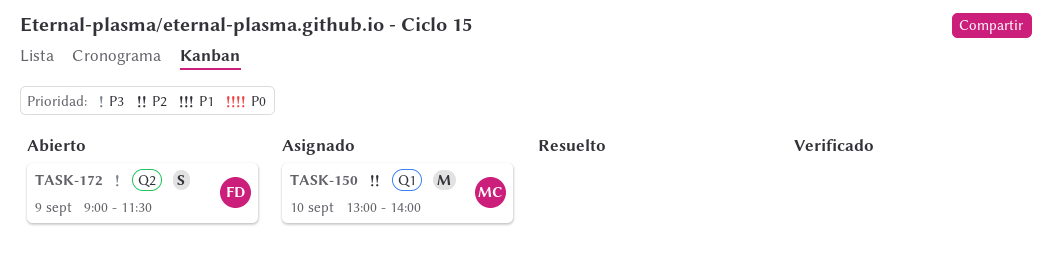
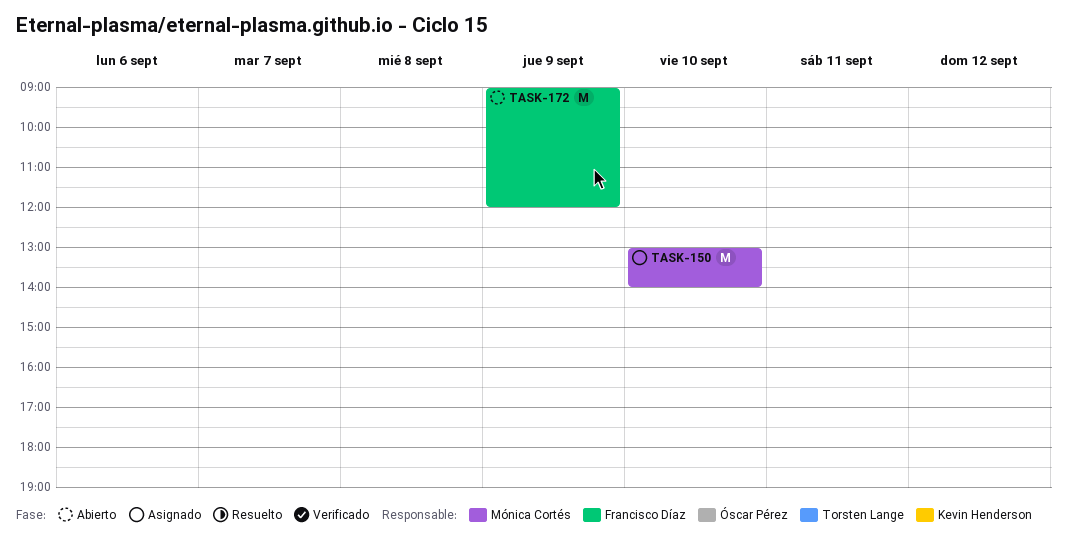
TASK-172, estimate: S -> M
TASK-172, ends: 11:30 -> 12:00

